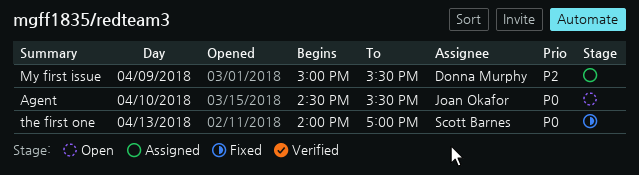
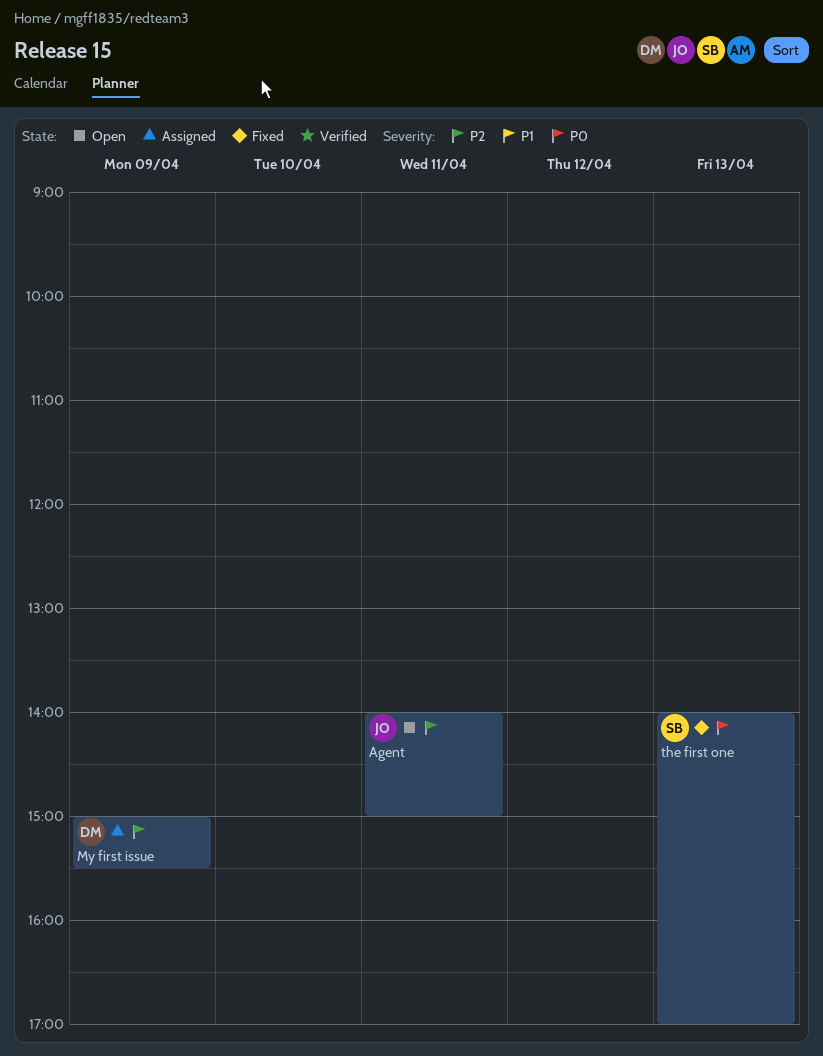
Agent, priority: P0 -> P2
Agent, day: Apr 10 -> Apr 11
Agent, begins: 14:30 -> 14:00
Agent, ends: 15:30 -> 15:00

